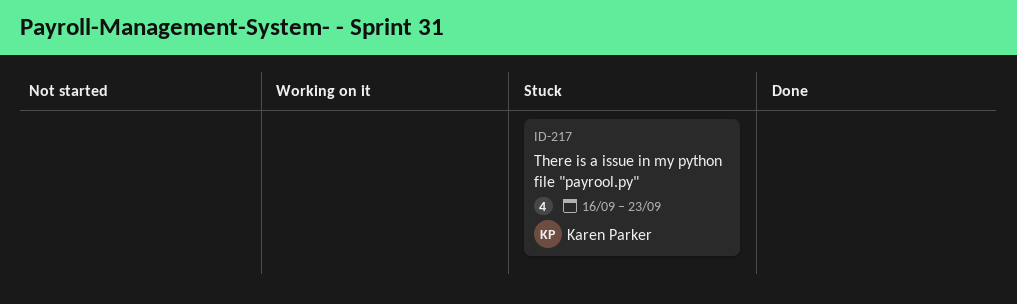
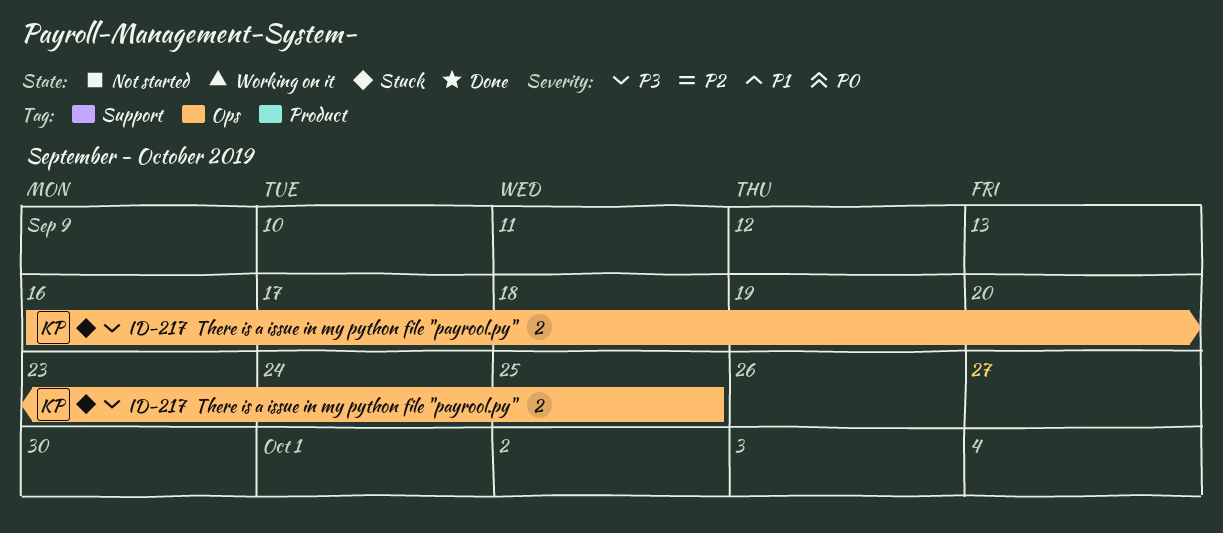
ID-217, estimate: 4 -> 2
ID-217, due: Sep 23 -> Sep 25

